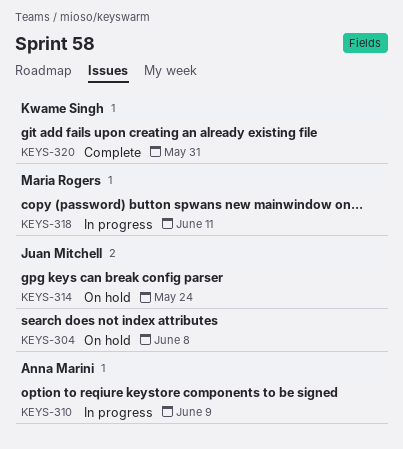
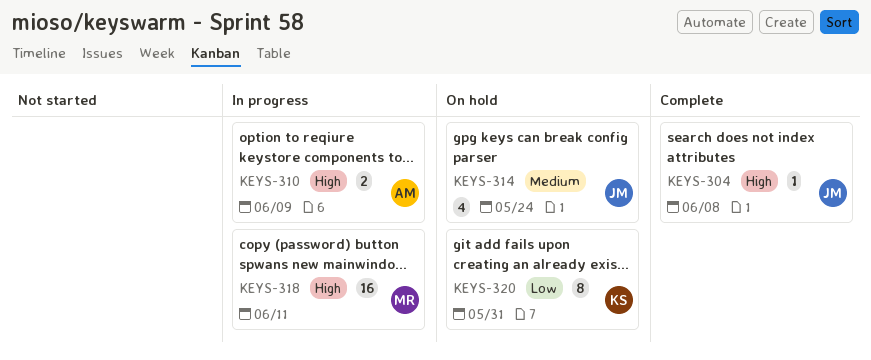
KEYS-304, status: On hold -> Complete
KEYS-320, status: Complete -> On hold

